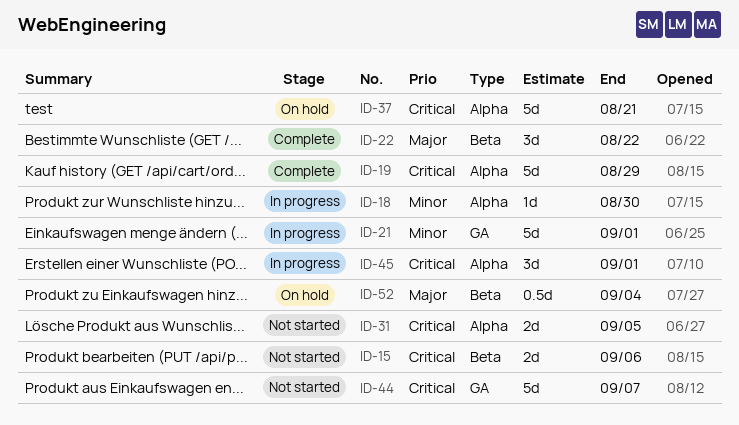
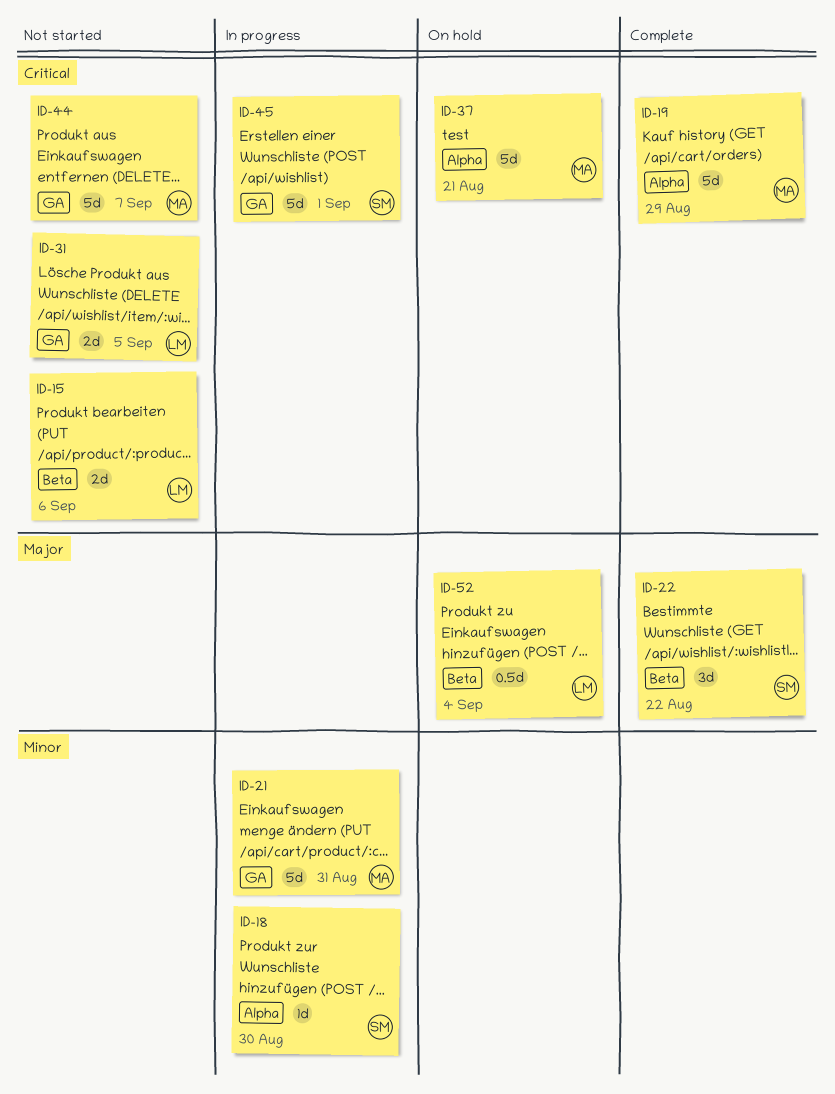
ID-21, due: Sep 1 -> Aug 31
ID-31, label: Alpha -> GA
ID-45, label: Alpha -> GA
ID-45, estimate: 3d -> 5d

